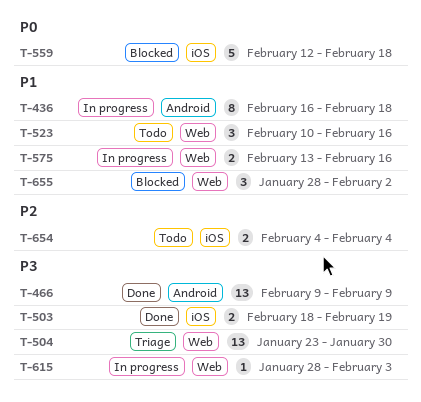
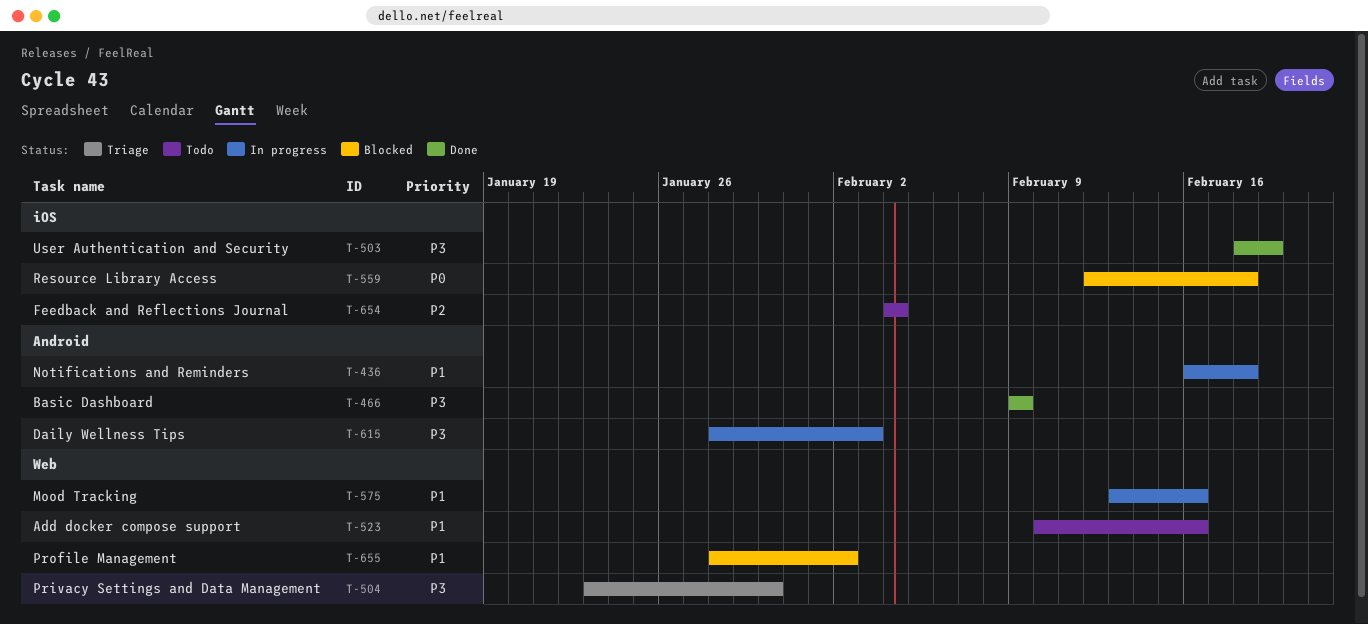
T-615, label: Web -> Android

